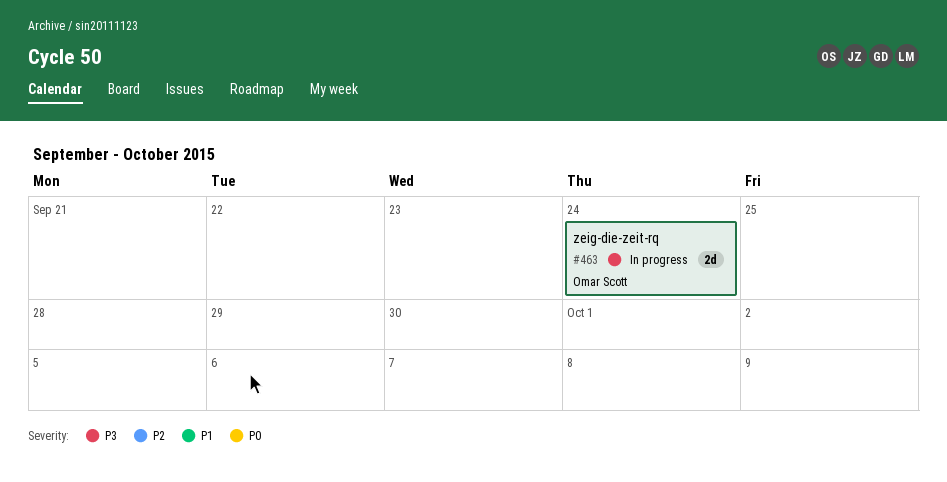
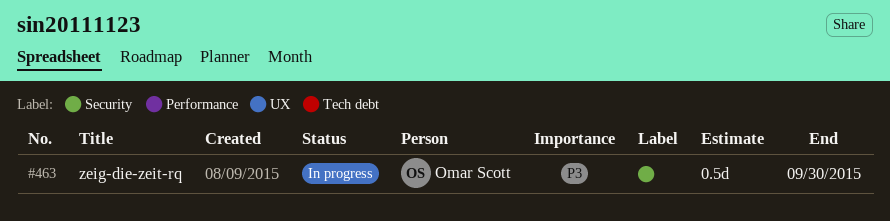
#463, estimate: 2d -> 0.5d
#463, due: Sep 24 -> Sep 30

